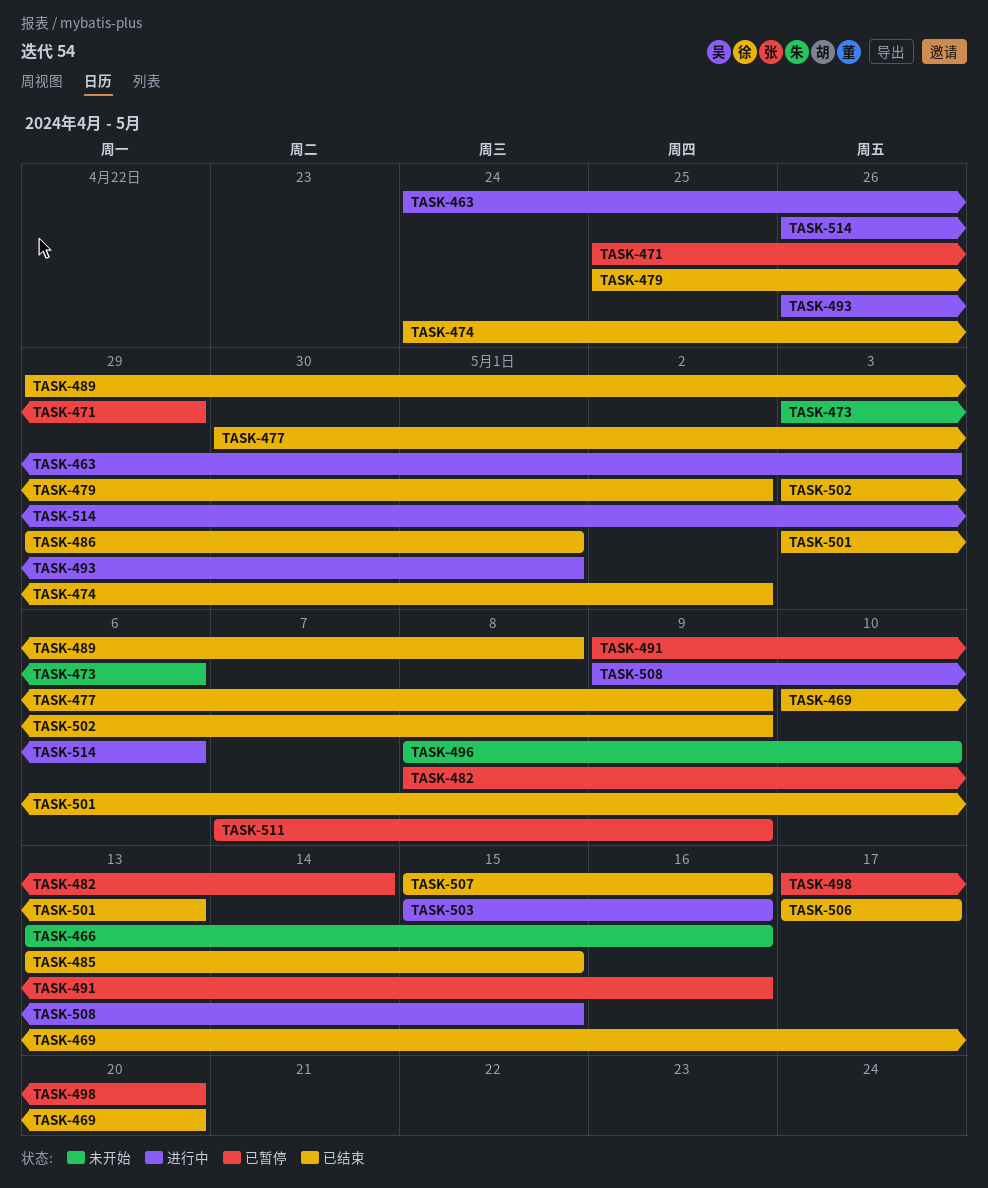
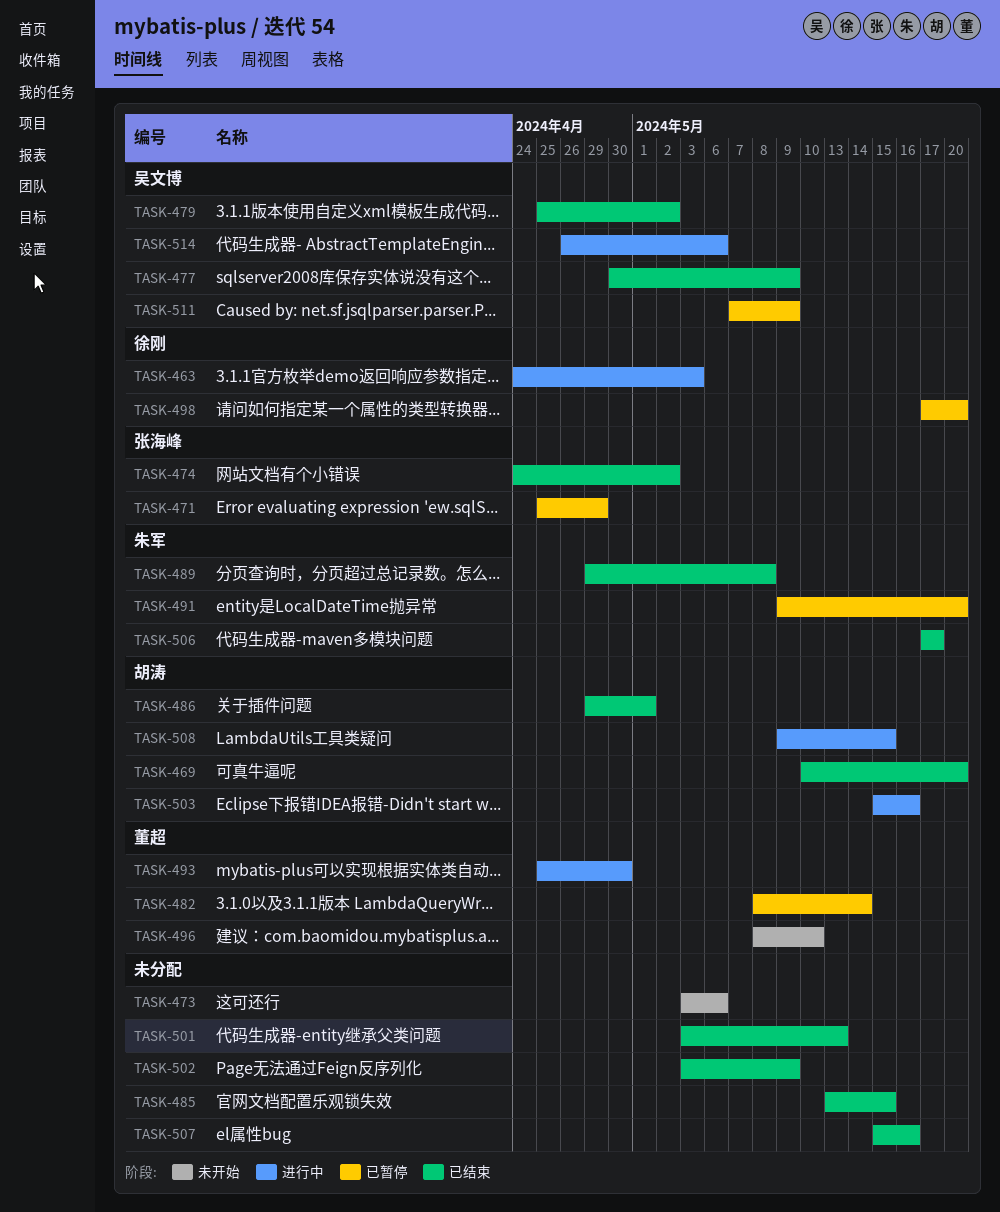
TASK-466: present -> none
TASK-491, due: May 16 -> May 20
TASK-493, start: Apr 26 -> Apr 25
TASK-493, due: May 1 -> Apr 30

